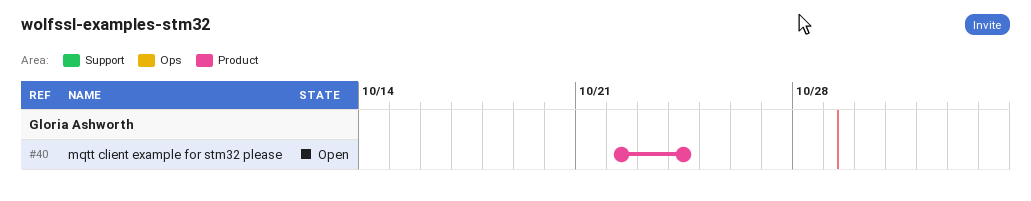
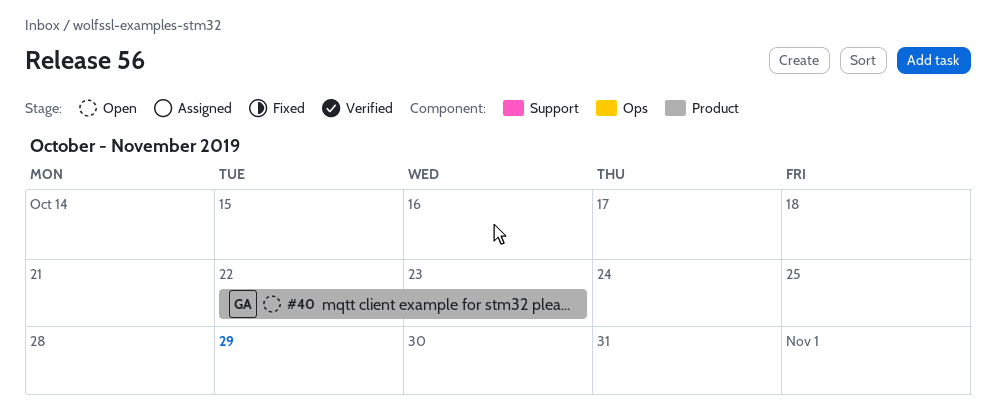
#40, due: Oct 24 -> Oct 23

